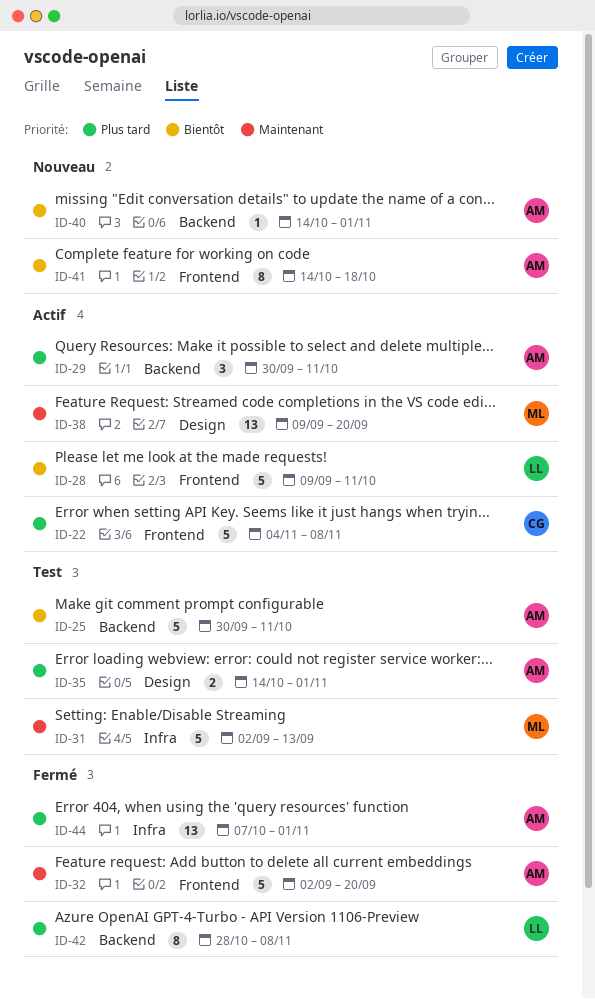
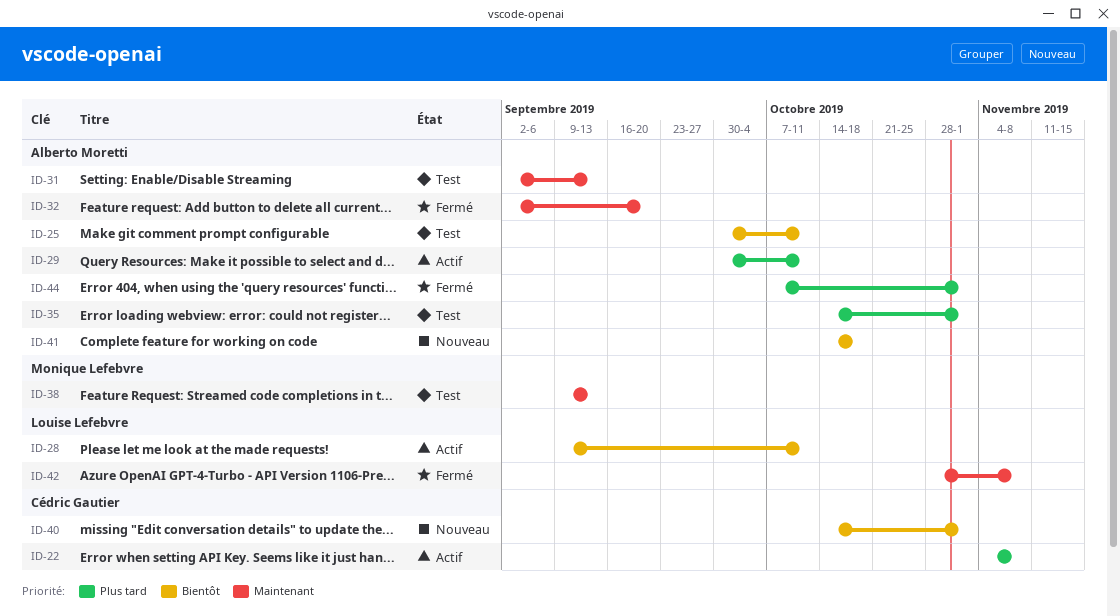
ID-31, owner: Monique Lefebvre -> Alberto Moretti
ID-38, status: Actif -> Test
ID-38, due: Sep 20 -> Sep 13
ID-40, owner: Alberto Moretti -> Cédric Gautier
ID-42, priority: Plus tard -> Maintenant

